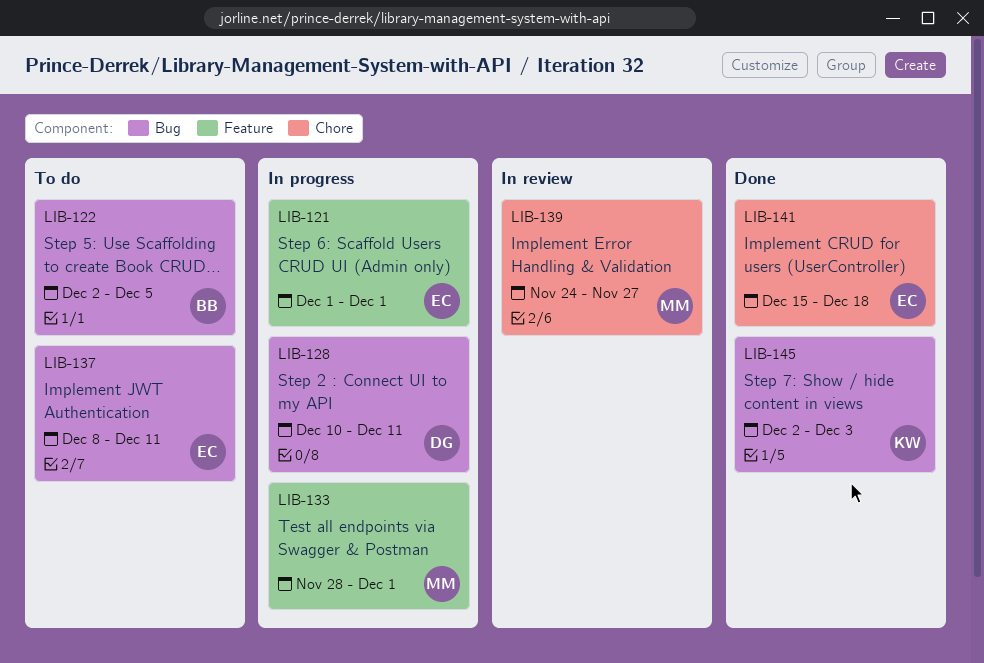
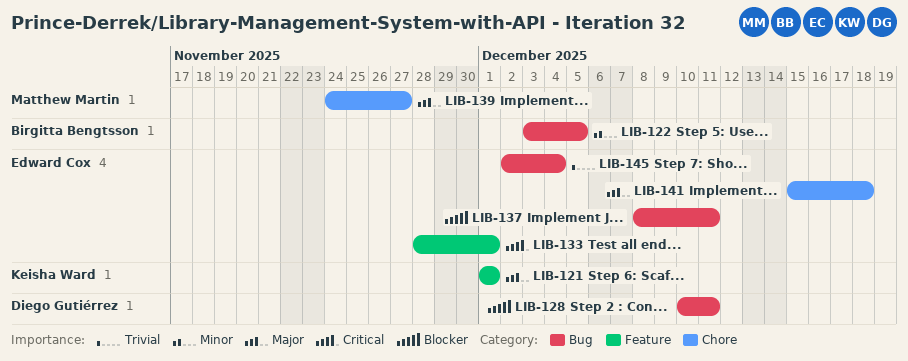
LIB-121, owner: Edward Cox -> Keisha Ward
LIB-122, start: Dec 2 -> Dec 3
LIB-133, owner: Matthew Martin -> Edward Cox
LIB-145, owner: Keisha Ward -> Edward Cox
LIB-145, due: Dec 3 -> Dec 4

